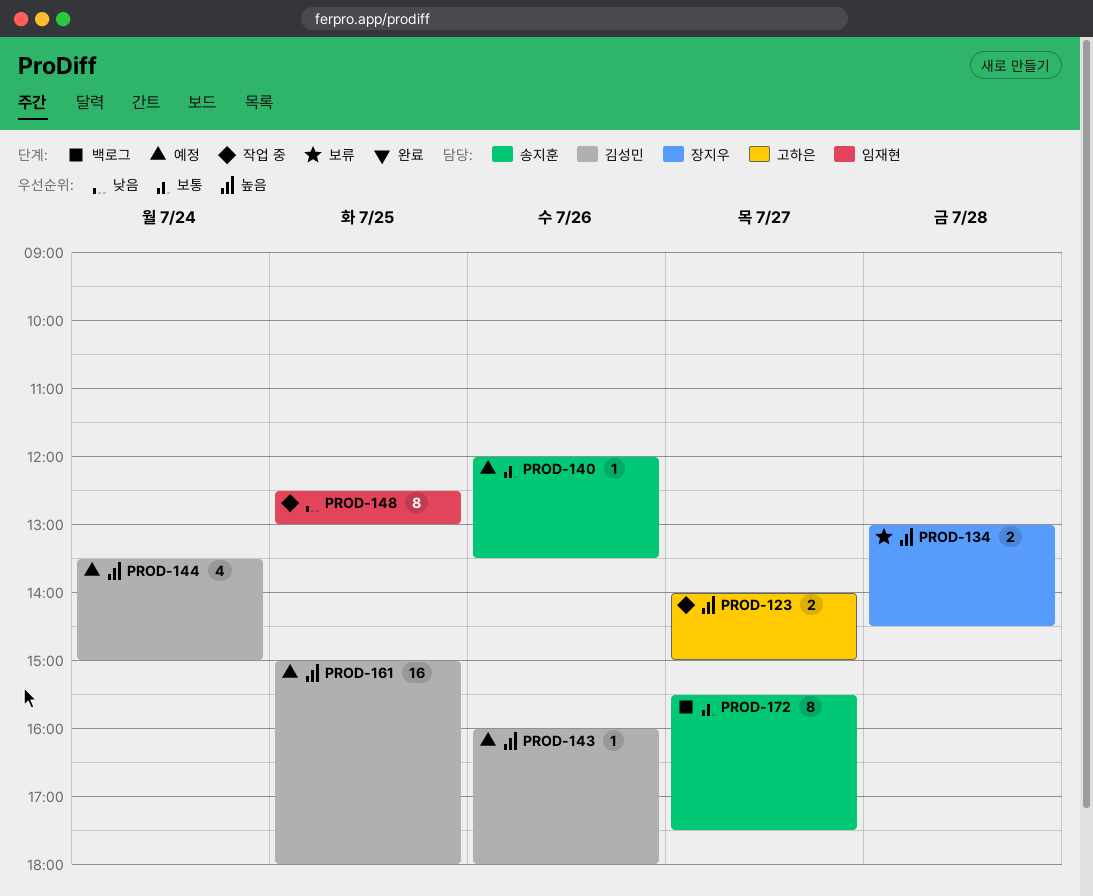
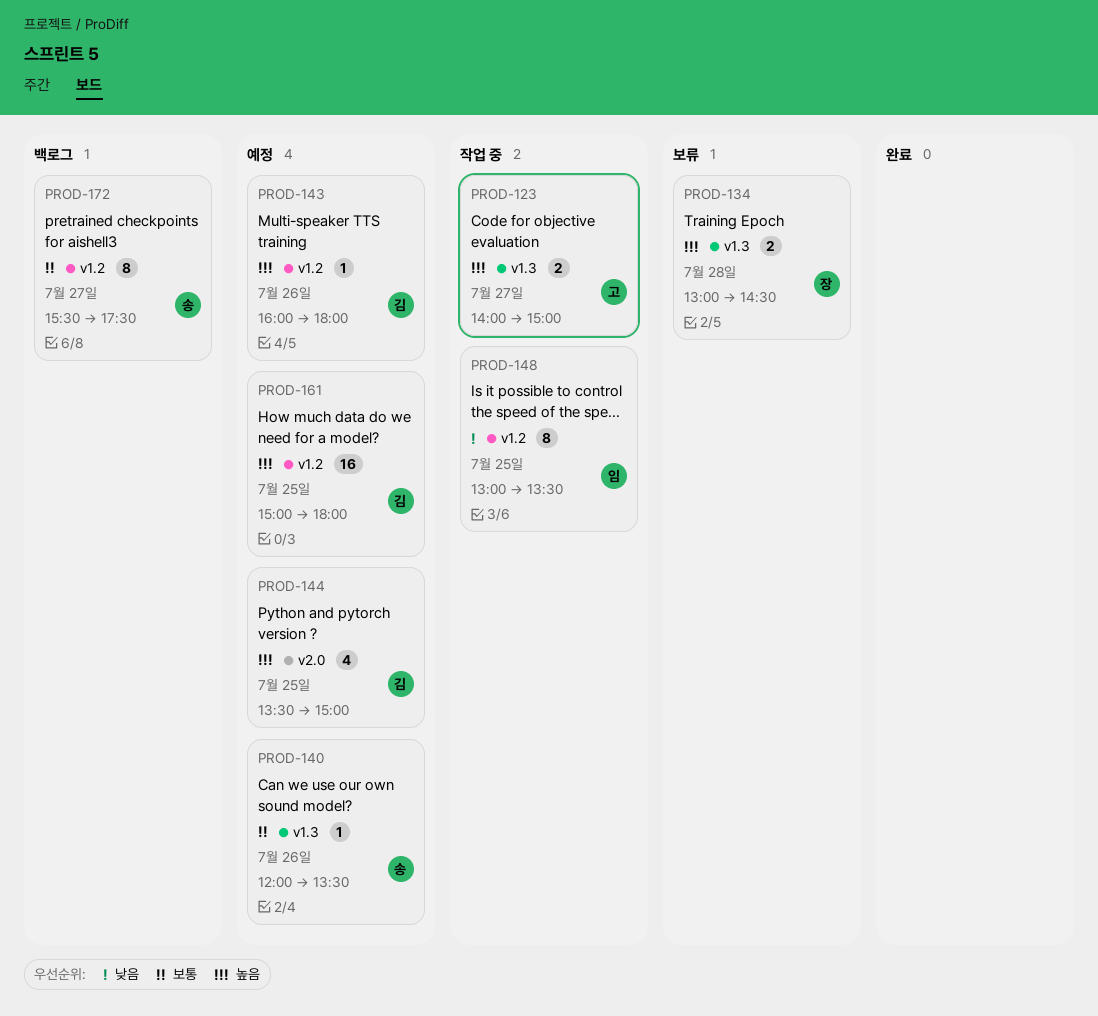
PROD-144, day: Jul 24 -> Jul 25
PROD-148, begins: 12:30 -> 13:00
PROD-148, ends: 13:00 -> 13:30

